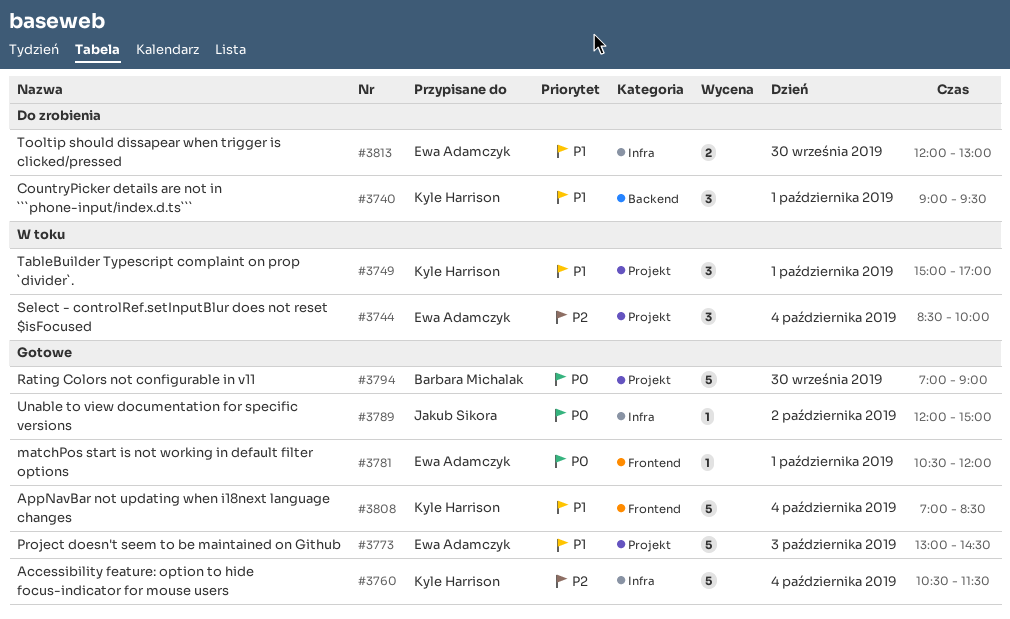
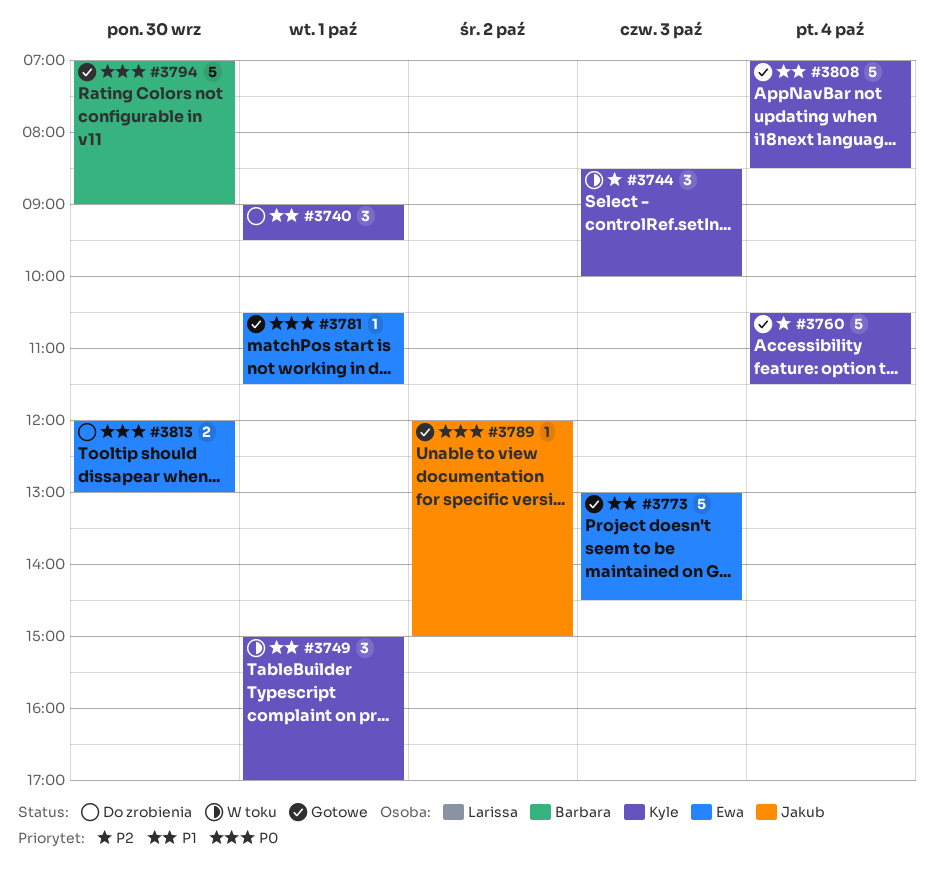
#3744, owner: Ewa Adamczyk -> Kyle Harrison
#3744, day: Oct 4 -> Oct 3
#3781, ends: 12:00 -> 11:30
#3813, priority: P1 -> P0

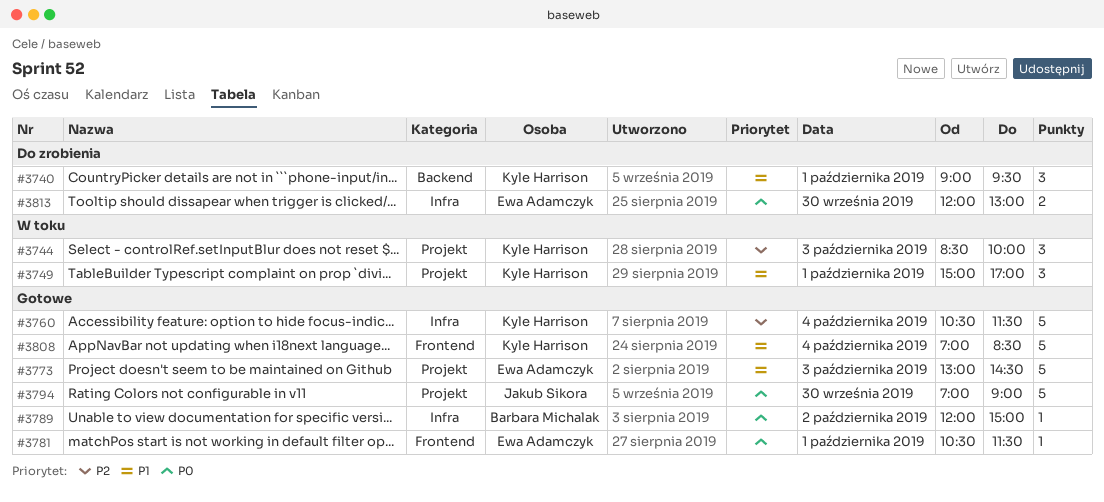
#3789, owner: Jakub Sikora -> Barbara Michalak
#3794, owner: Barbara Michalak -> Jakub Sikora

